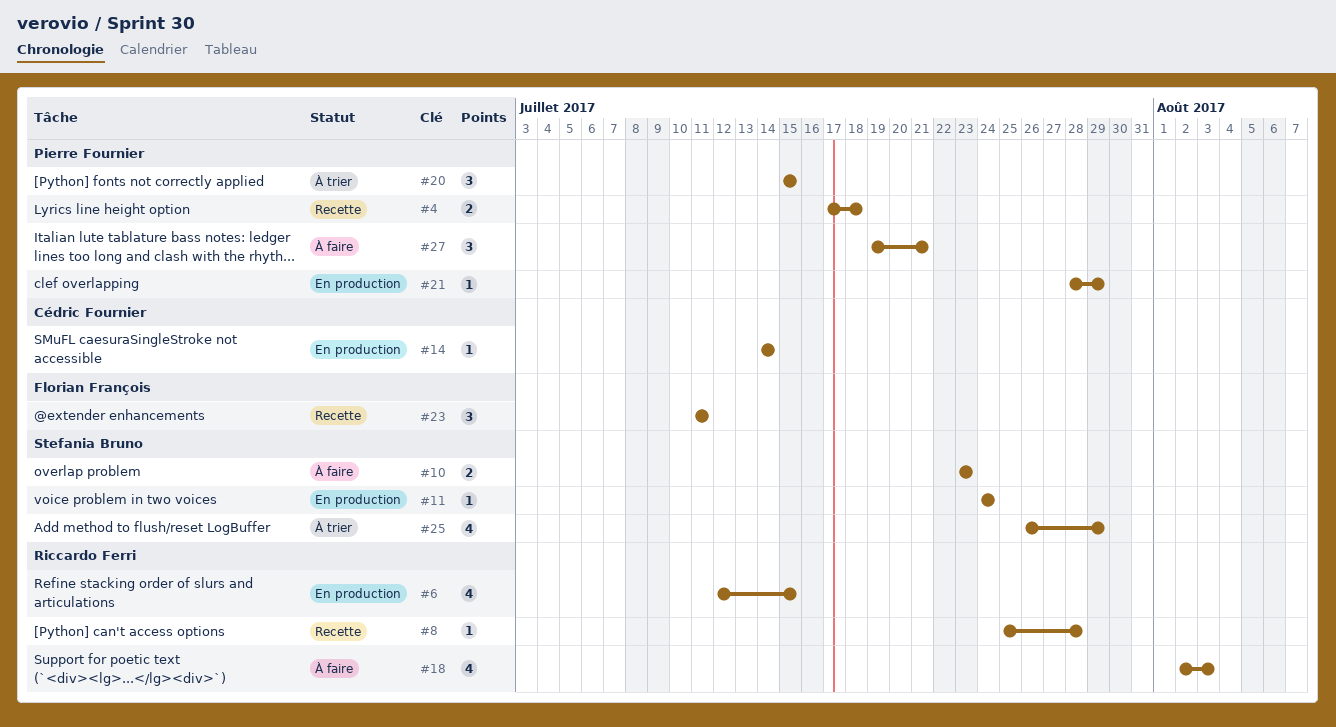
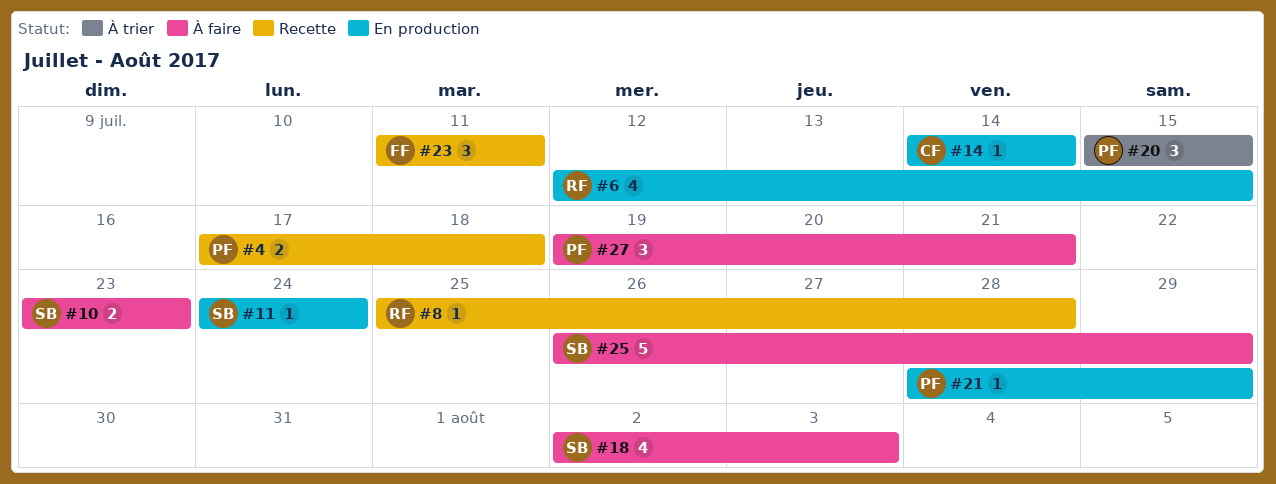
#18, owner: Riccardo Ferri -> Stefania Bruno
#25, status: À trier -> À faire
#25, estimate: 4 -> 5

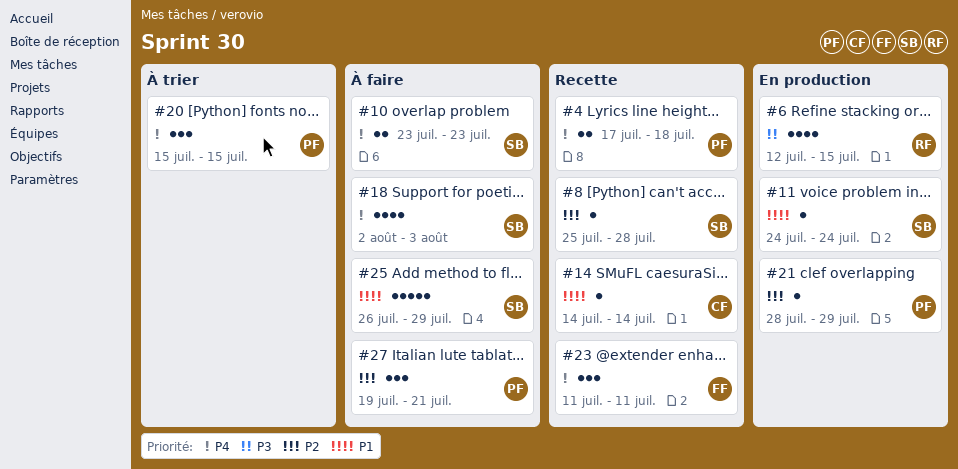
#8, owner: RF -> SB
#14, status: En production -> Recette

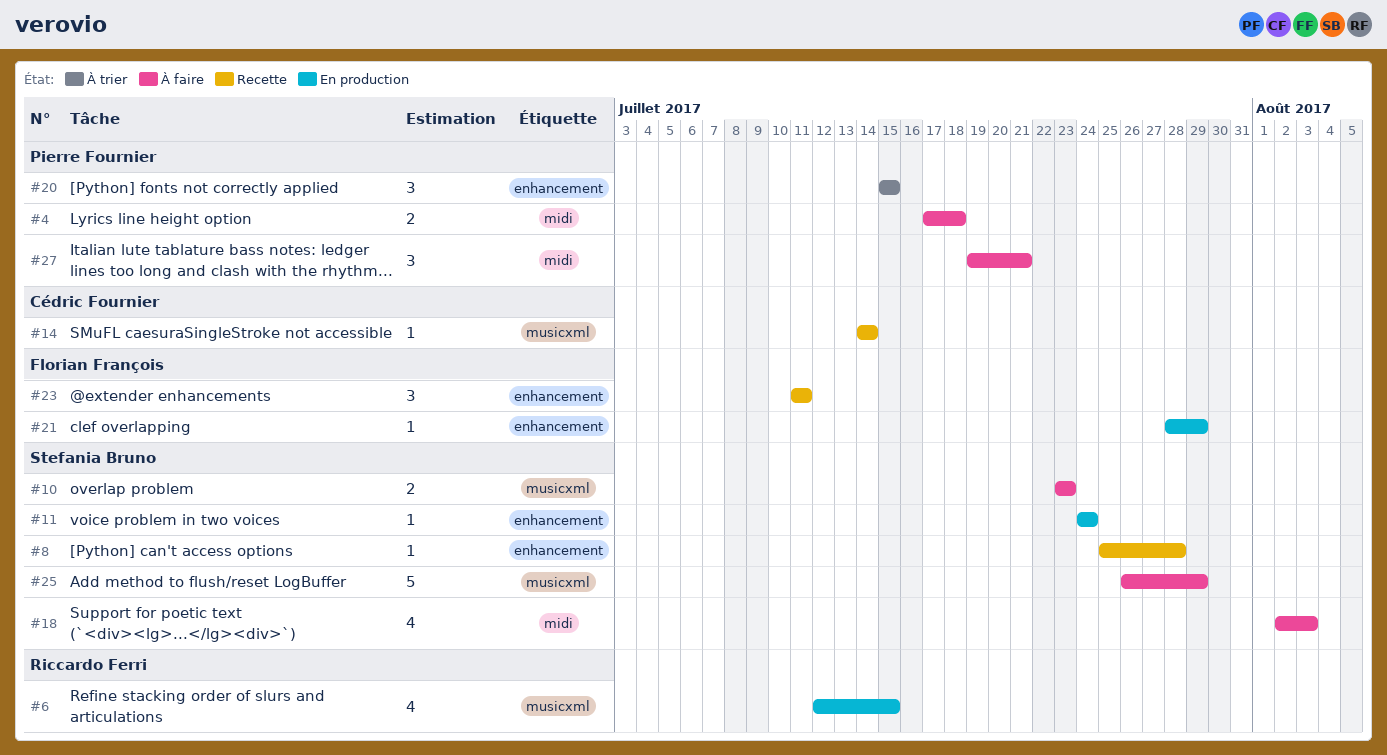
#4, status: Recette -> À faire
#21, owner: Pierre Fournier -> Florian François

